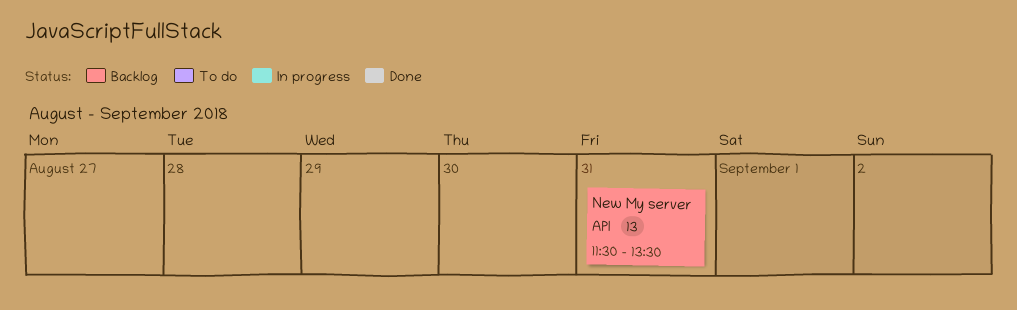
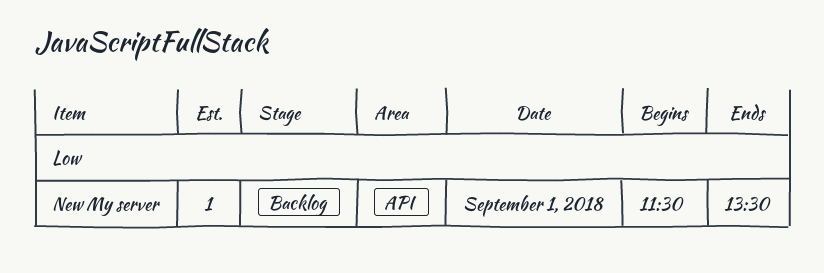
New My server, estimate: 13 -> 1
New My server, day: Aug 31 -> Sep 1

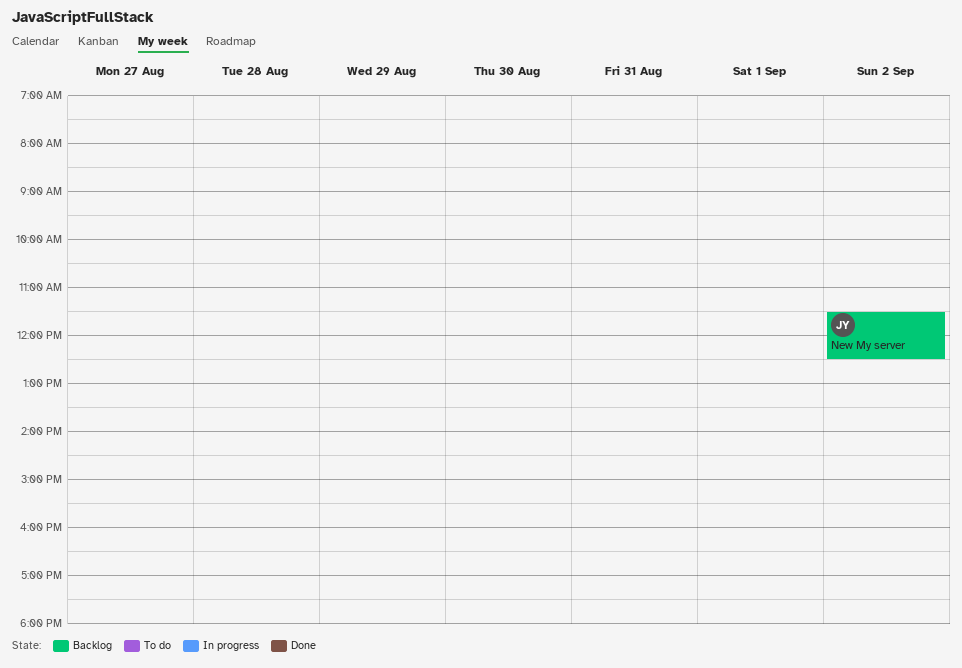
New My server, day: Sep 1 -> Sep 2
New My server, ends: 13:30 -> 12:30

